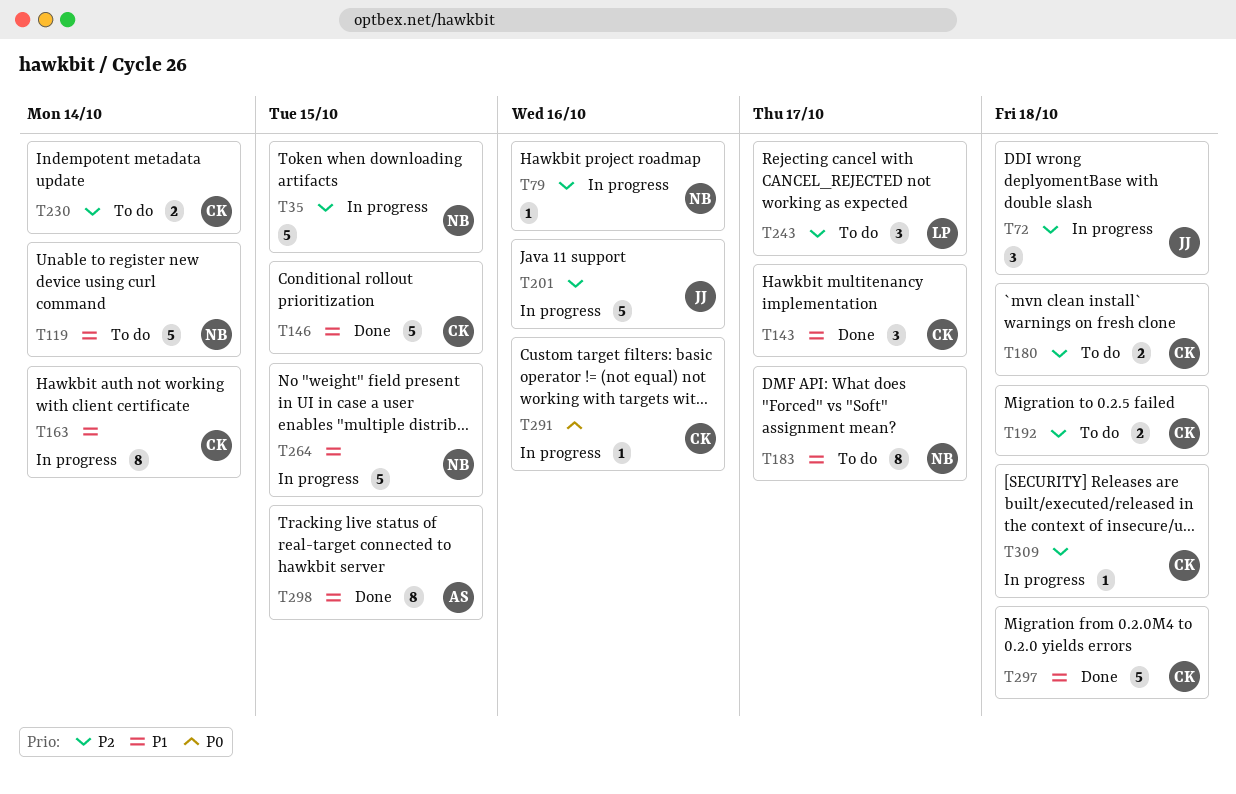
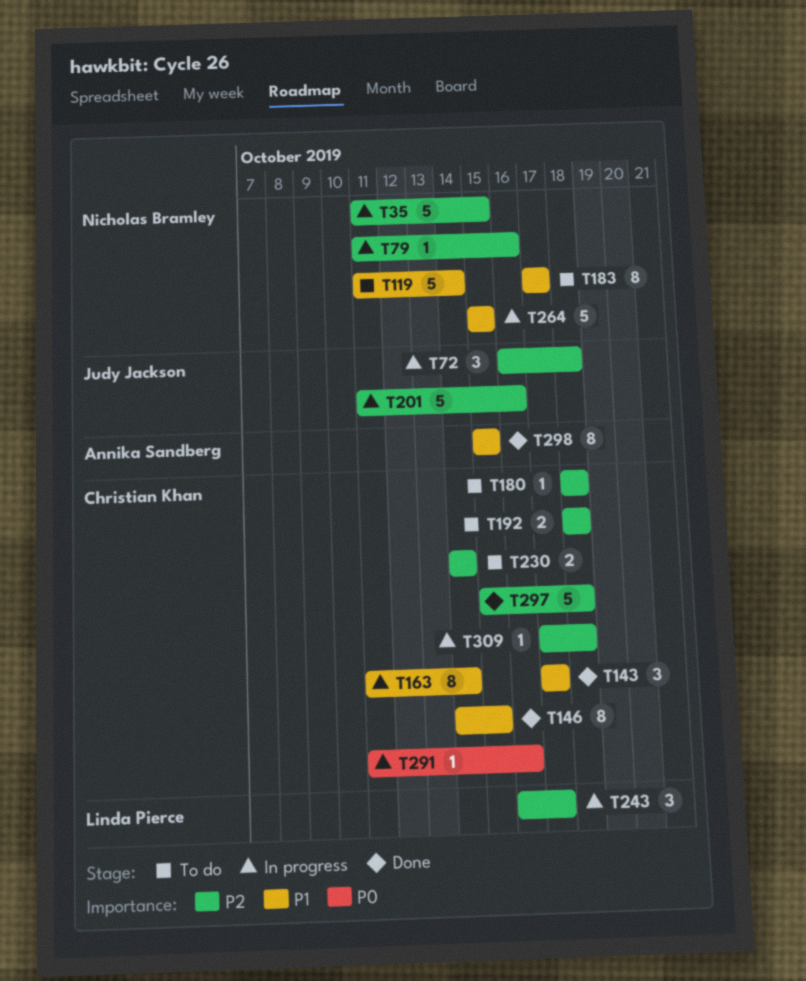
T146, estimate: 5 -> 8
T180, estimate: 2 -> 1
T243, status: To do -> In progress
T297, priority: P1 -> P2

